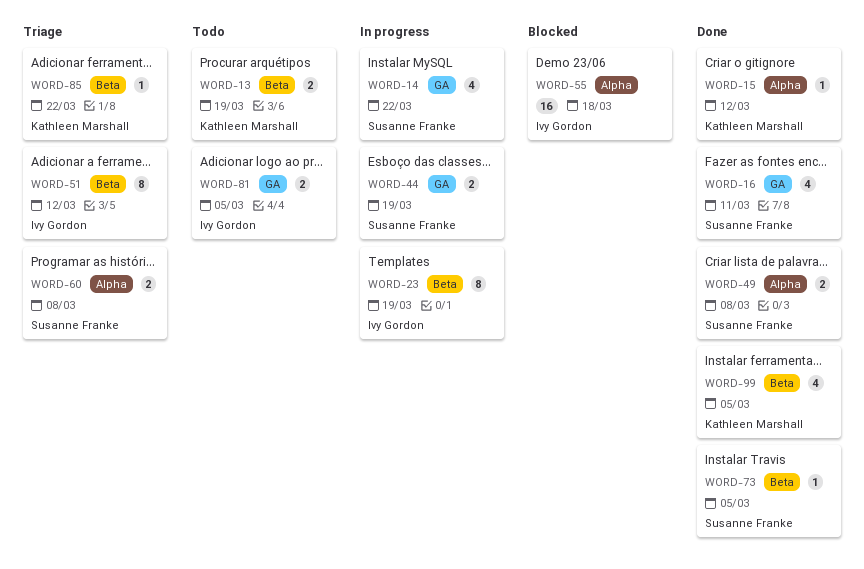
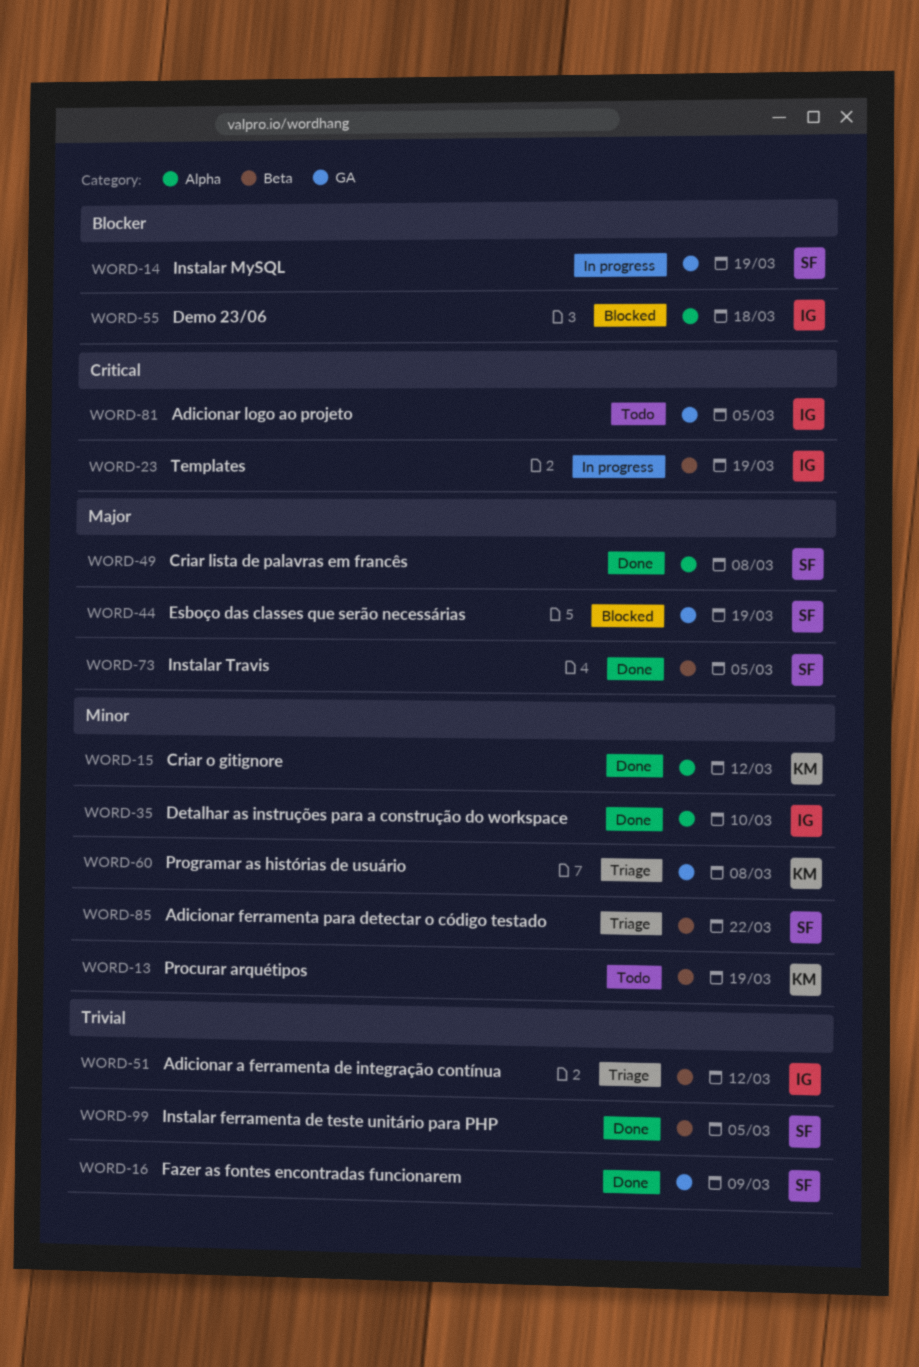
WORD-14, due: Mar 22 -> Mar 19
WORD-16, due: Mar 11 -> Mar 9
WORD-35: none -> present
WORD-44, status: In progress -> Blocked
WORD-60, owner: Susanne Franke -> Kathleen Marshall
WORD-60, label: Alpha -> GA
WORD-85, owner: Kathleen Marshall -> Susanne Franke
WORD-99, owner: Kathleen Marshall -> Susanne Franke

